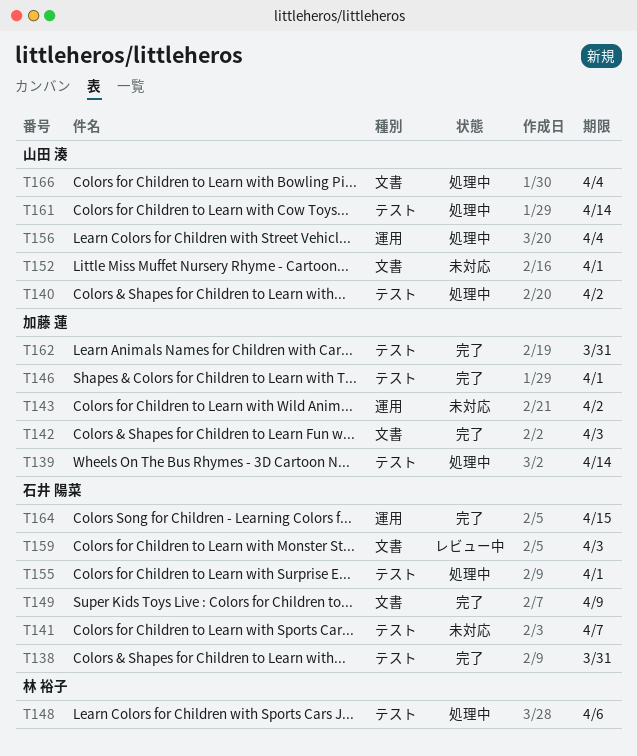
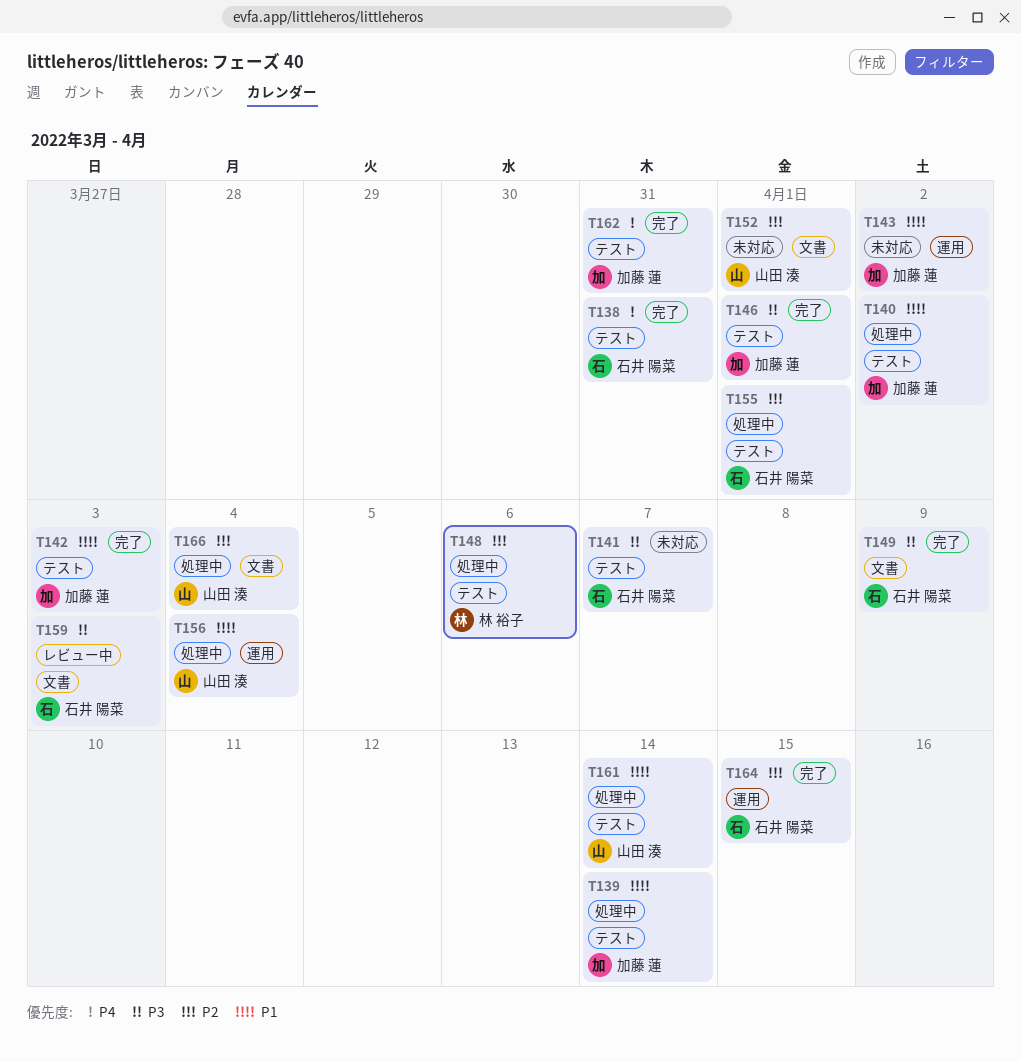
T140, owner: 山田 湊 -> 加藤 蓮
T142, label: 文書 -> テスト

